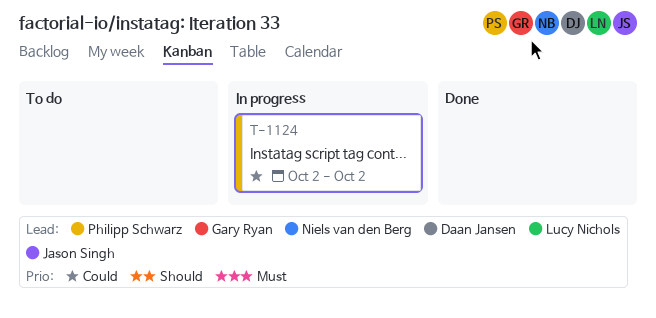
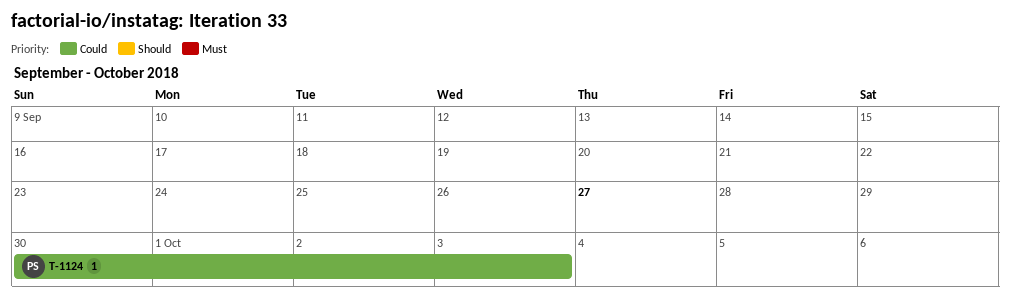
T-1124, start: Oct 2 -> Sep 30
T-1124, due: Oct 2 -> Oct 3

